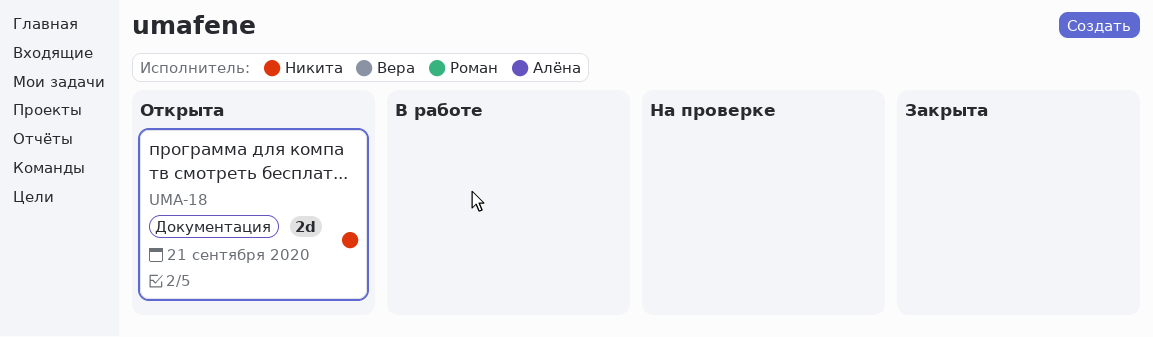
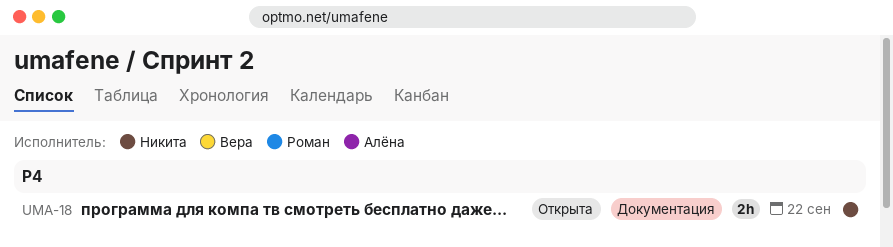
UMA-18, estimate: 2d -> 2h
UMA-18, due: Sep 21 -> Sep 22

